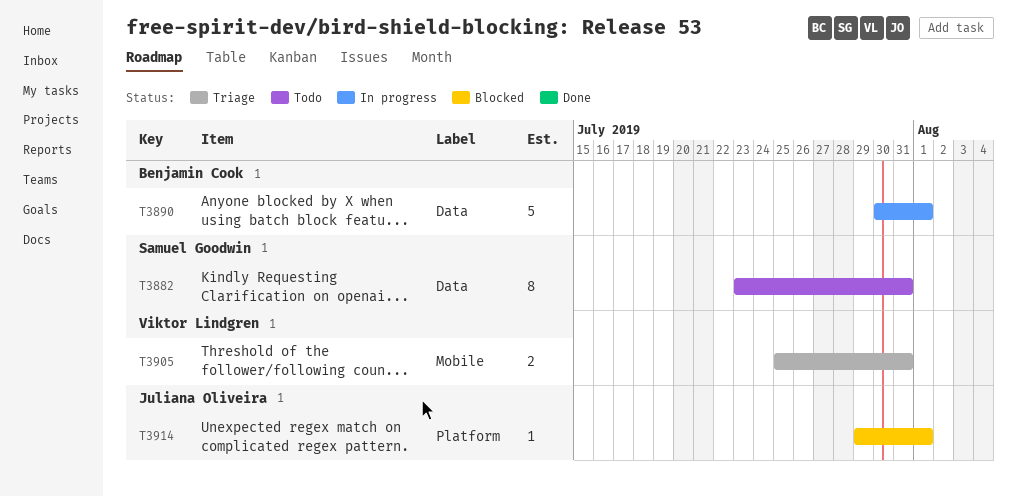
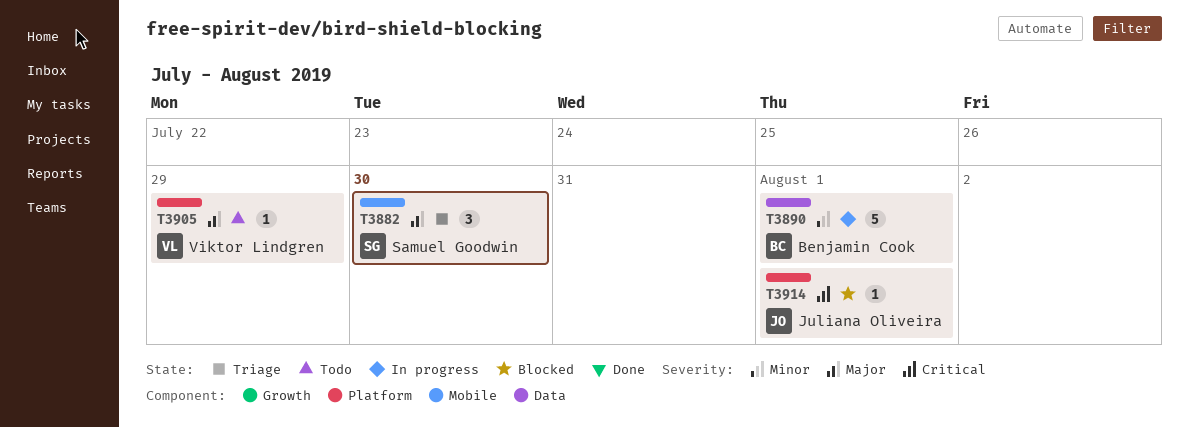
T3882, status: Todo -> Triage
T3882, label: Data -> Mobile
T3882, estimate: 8 -> 3
T3882, due: Jul 31 -> Jul 30
T3905, status: Triage -> Todo
T3905, label: Mobile -> Platform
T3905, estimate: 2 -> 1
T3905, due: Jul 31 -> Jul 29

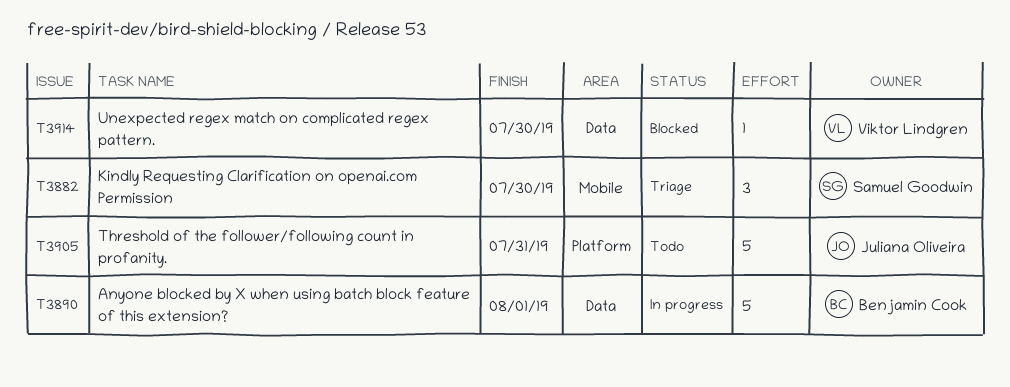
T3905, owner: Viktor Lindgren -> Juliana Oliveira
T3905, estimate: 1 -> 5
T3905, due: Jul 29 -> Jul 31
T3914, owner: Juliana Oliveira -> Viktor Lindgren
T3914, label: Platform -> Data
T3914, due: Aug 1 -> Jul 30

